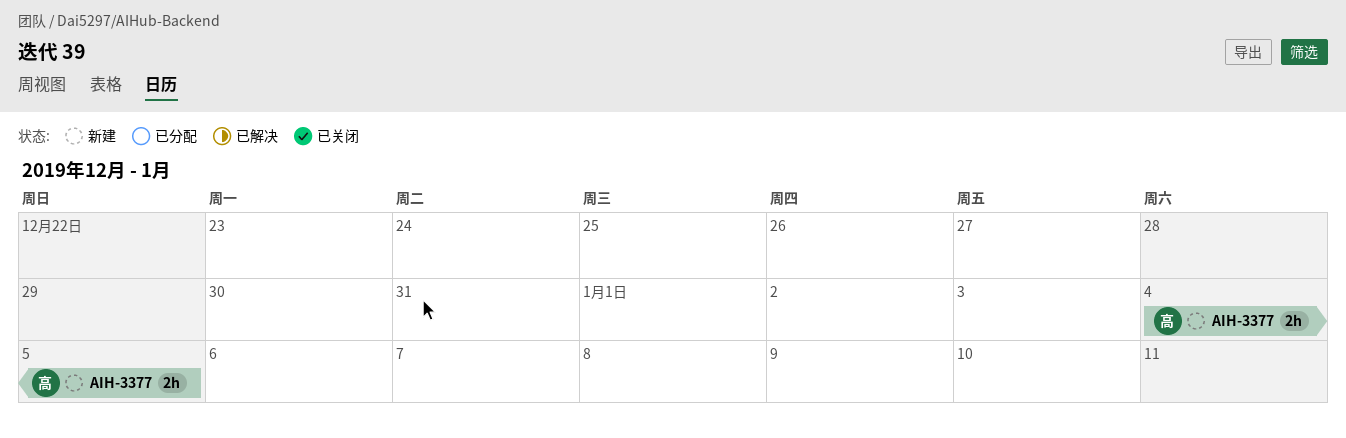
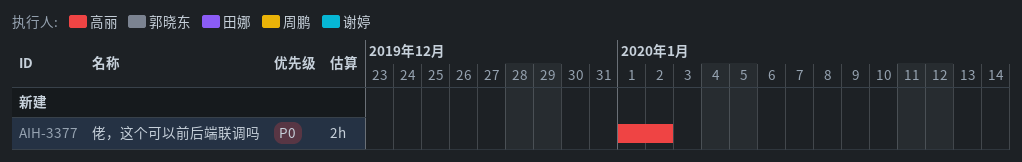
AIH-3377, start: Jan 4 -> Jan 1
AIH-3377, due: Jan 5 -> Jan 2

